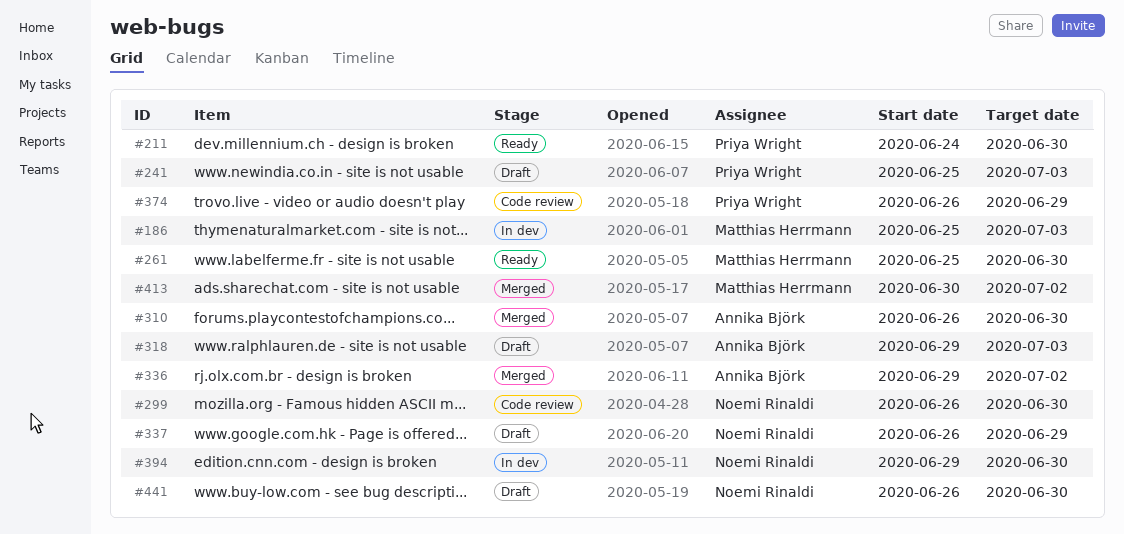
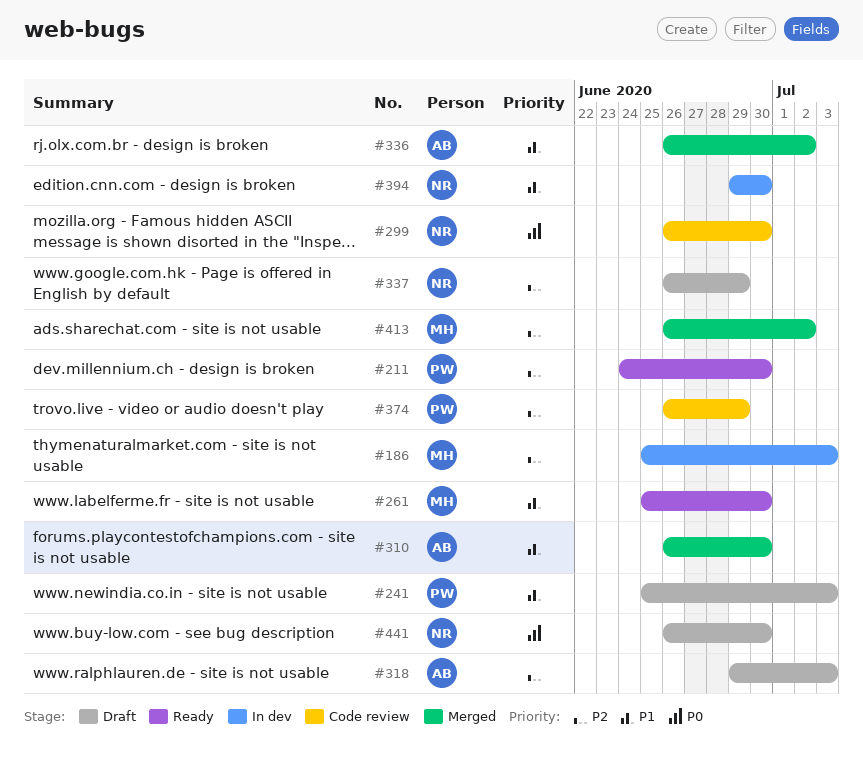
#336, start: Jun 29 -> Jun 26
#413, start: Jun 30 -> Jun 26

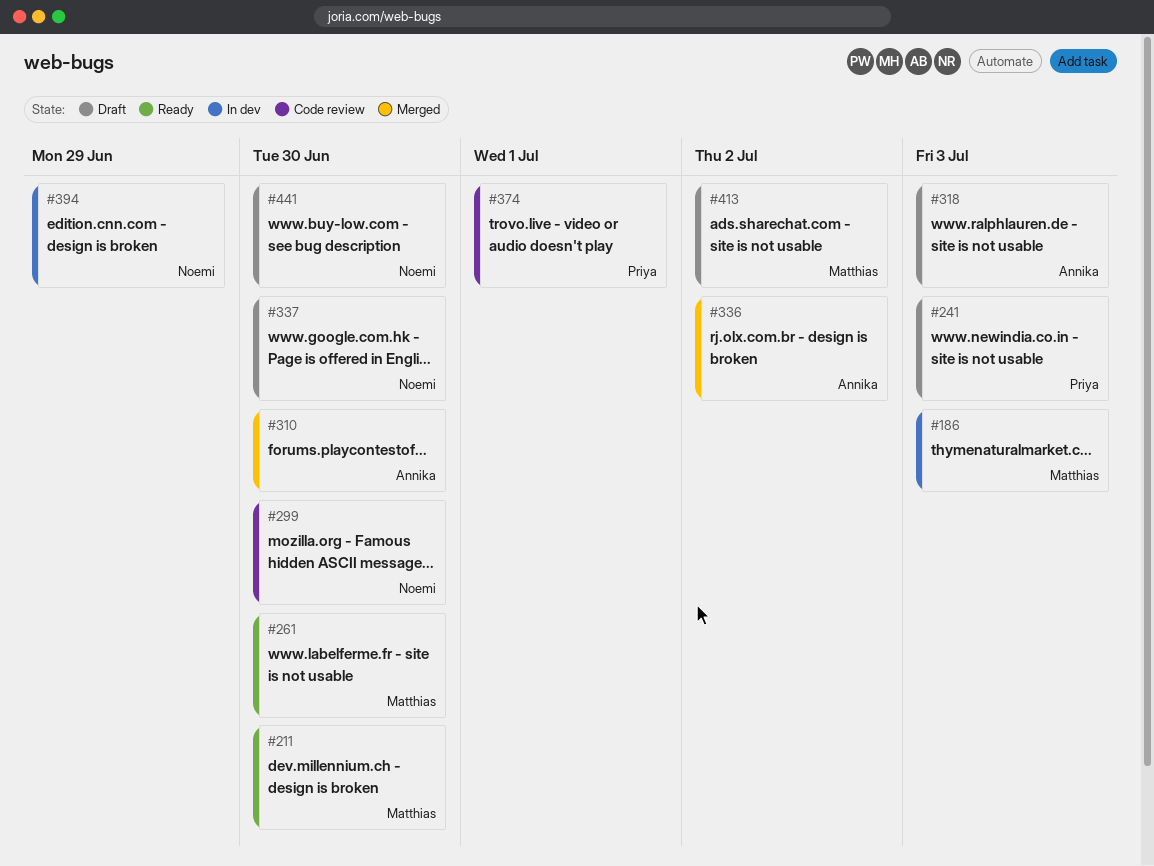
#211, owner: Priya -> Matthias
#337, due: Jun 29 -> Jun 30
#374, due: Jun 29 -> Jul 1
#394, due: Jun 30 -> Jun 29
#413, status: Merged -> Draft

